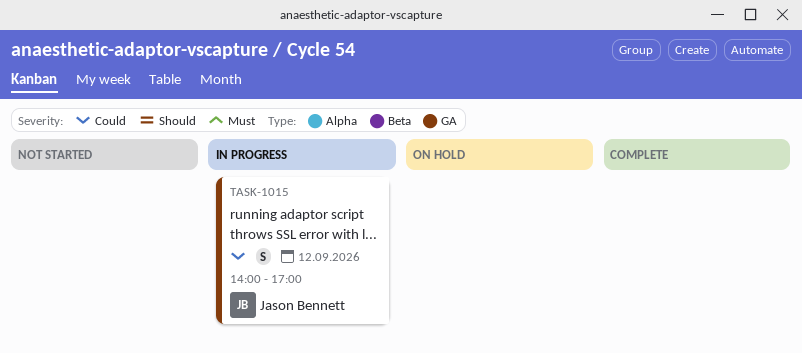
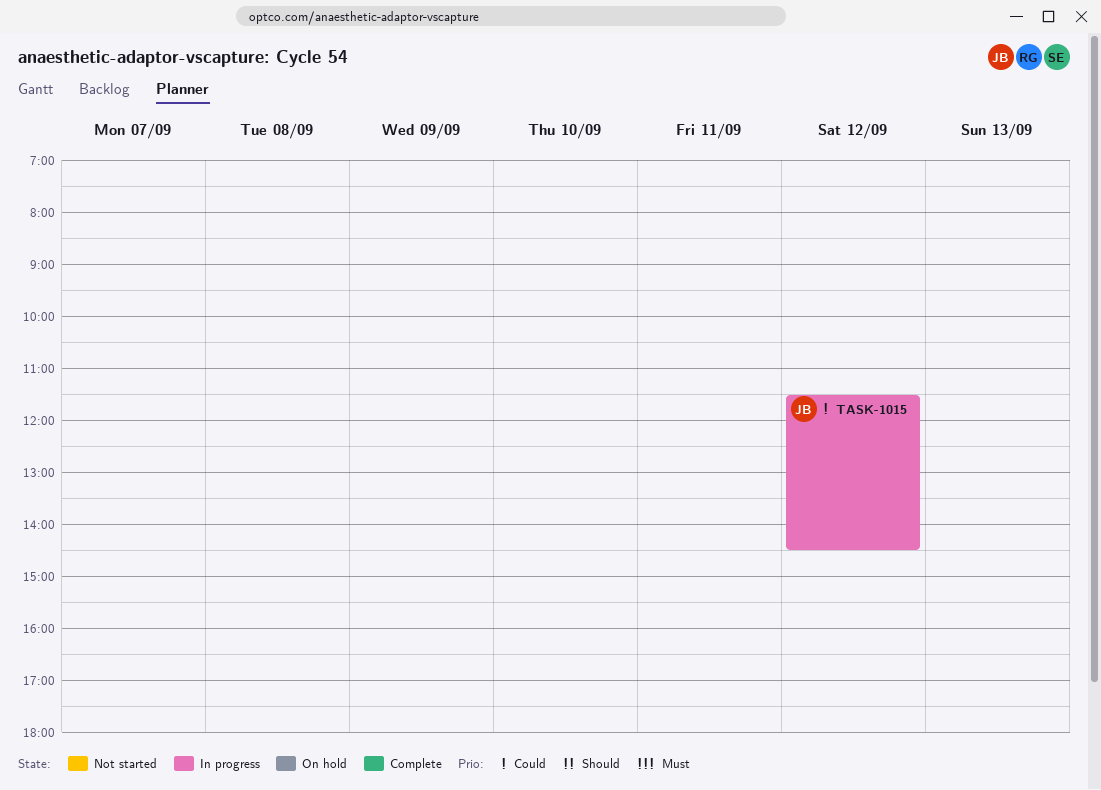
TASK-1015, begins: 14:00 -> 11:30
TASK-1015, ends: 17:00 -> 14:30

